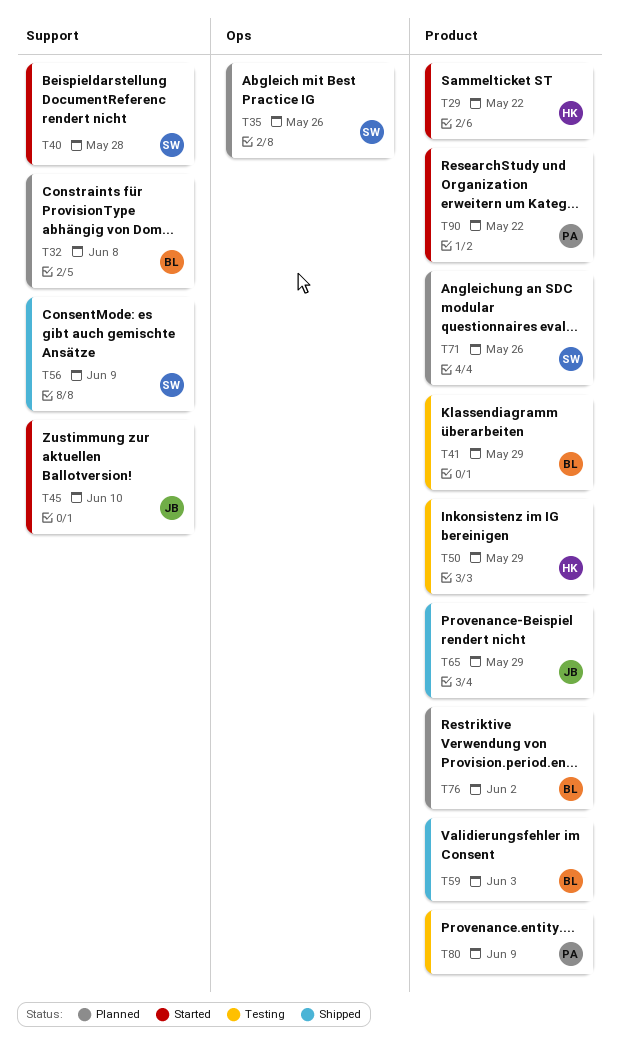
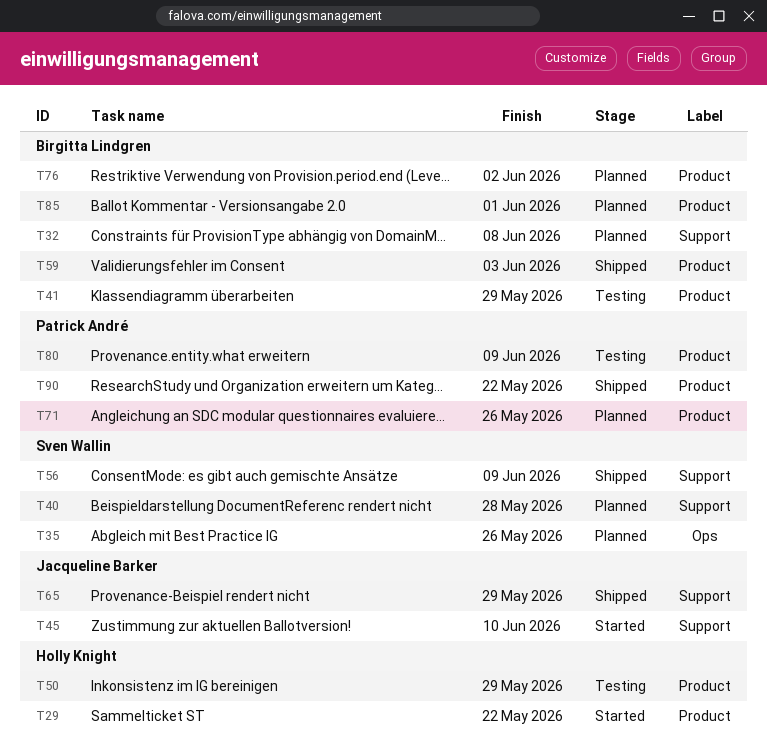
T40, status: Started -> Planned
T65, label: Product -> Support
T71, owner: Sven Wallin -> Patrick André
T85: none -> present
T90, status: Started -> Shipped

